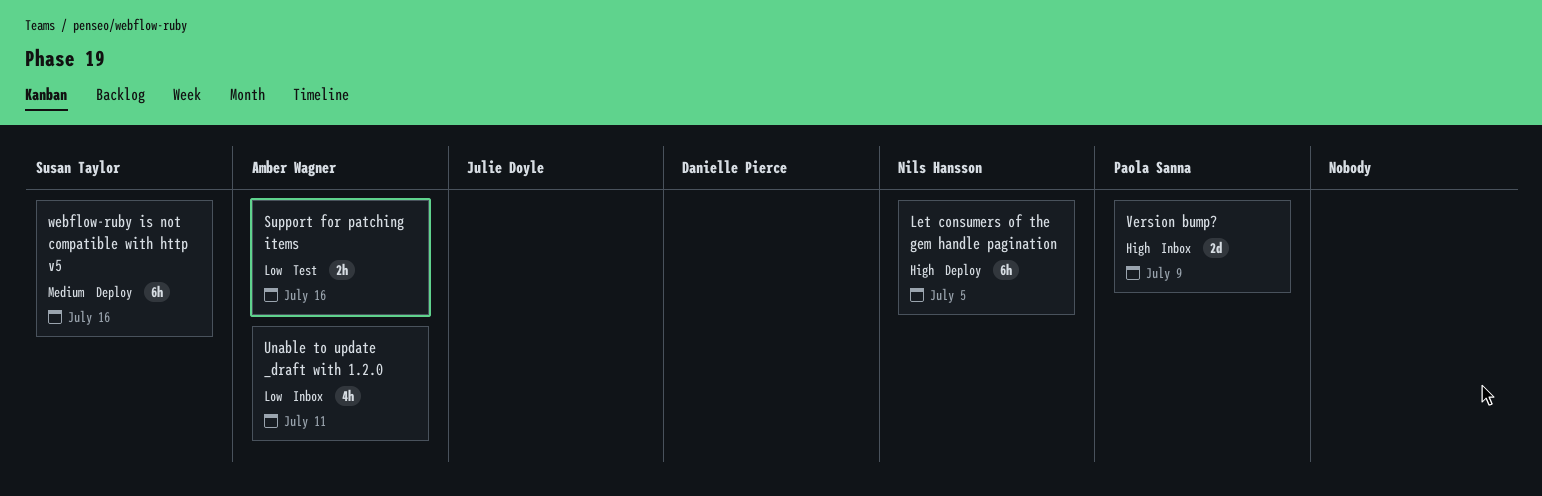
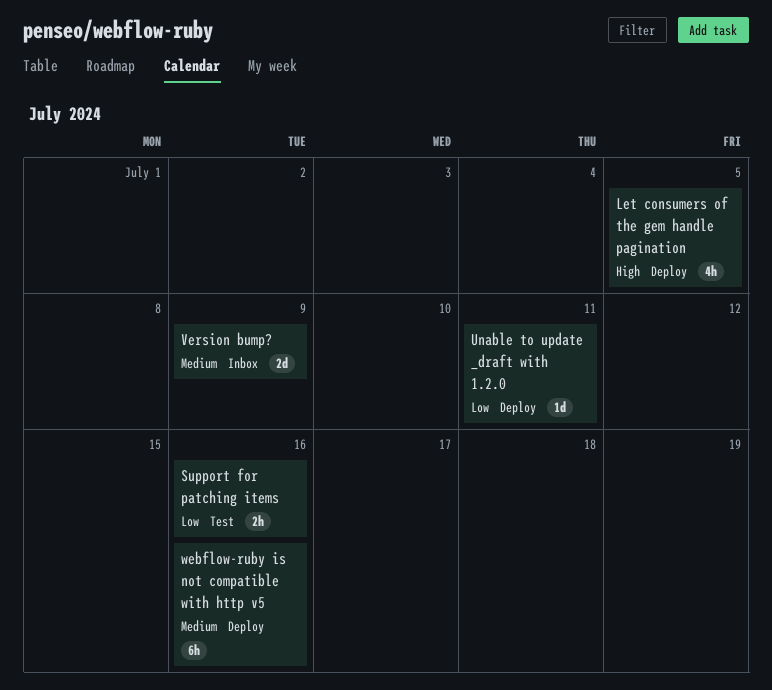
Let consumers of the gem handle pagination, estimate: 6h -> 4h
Unable to update _draft with 1.2.0, status: Inbox -> Deploy
Unable to update _draft with 1.2.0, estimate: 4h -> 1d
Version bump?, priority: High -> Medium

